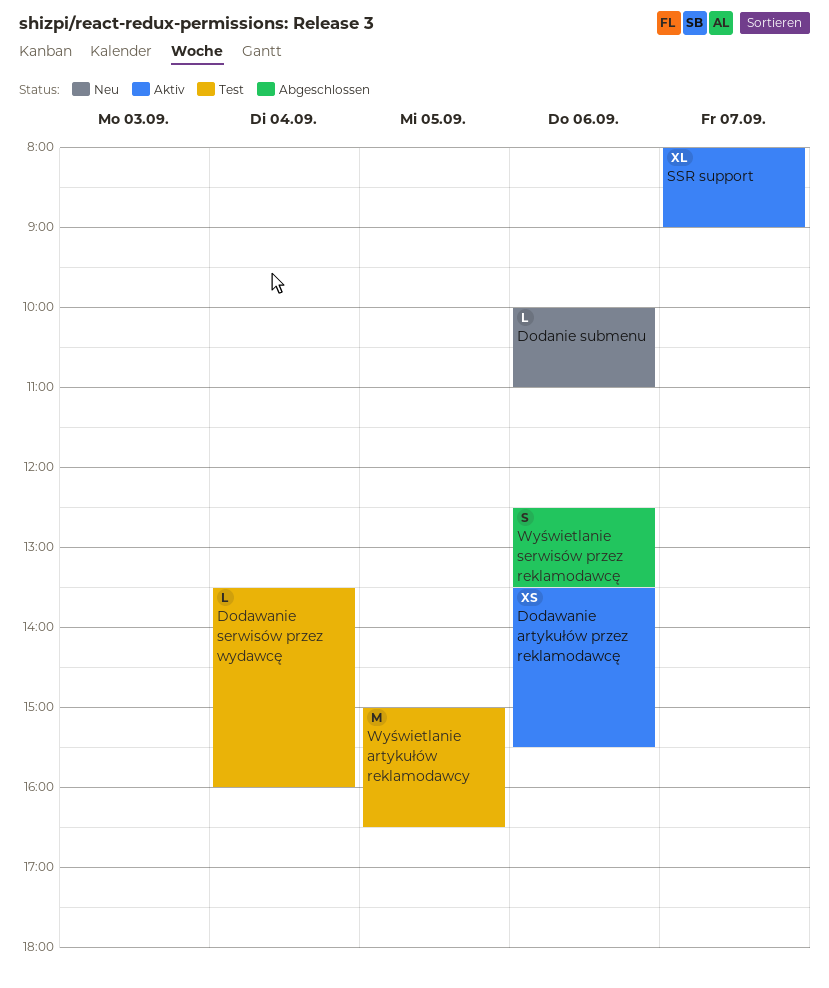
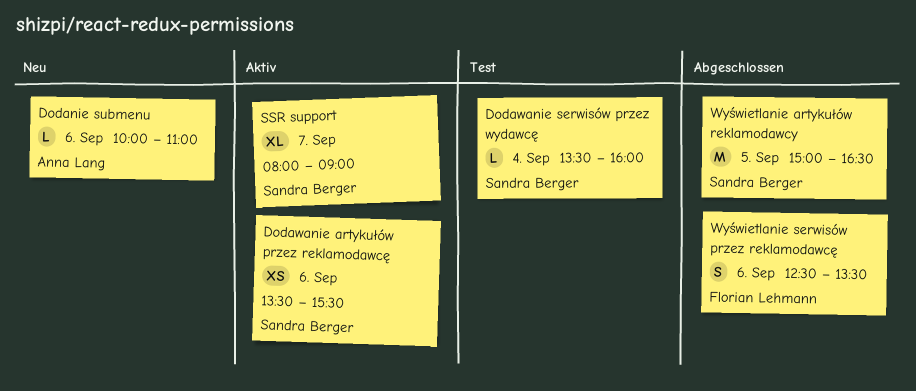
Wyświetlanie artykułów reklamodawcy, status: Test -> Abgeschlossen

